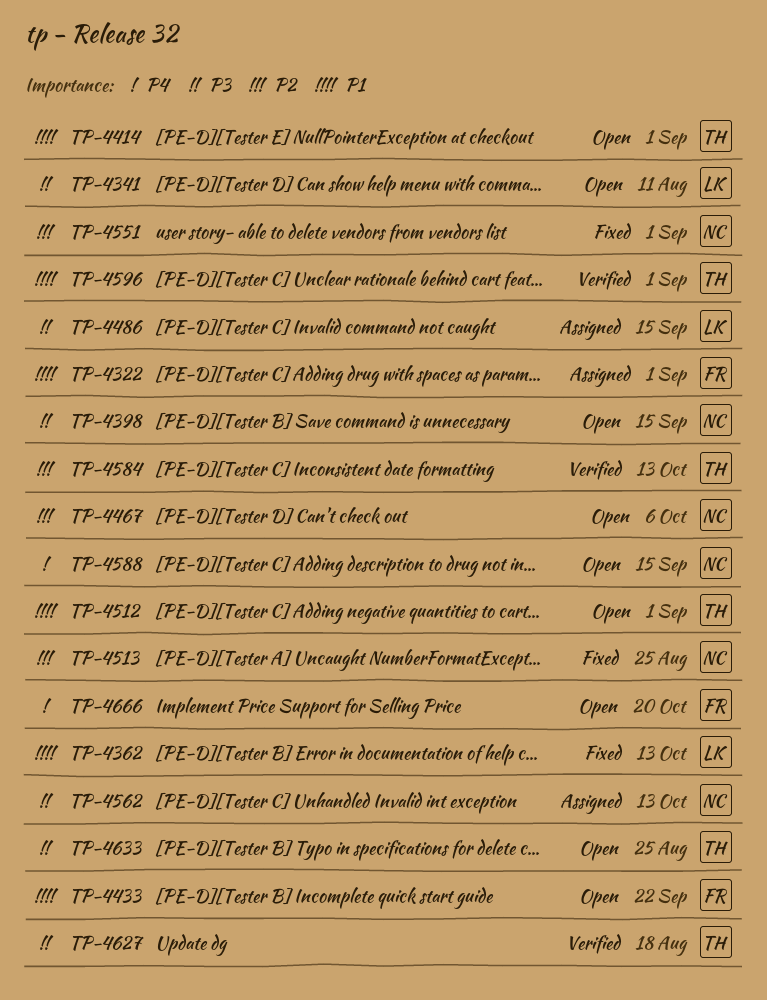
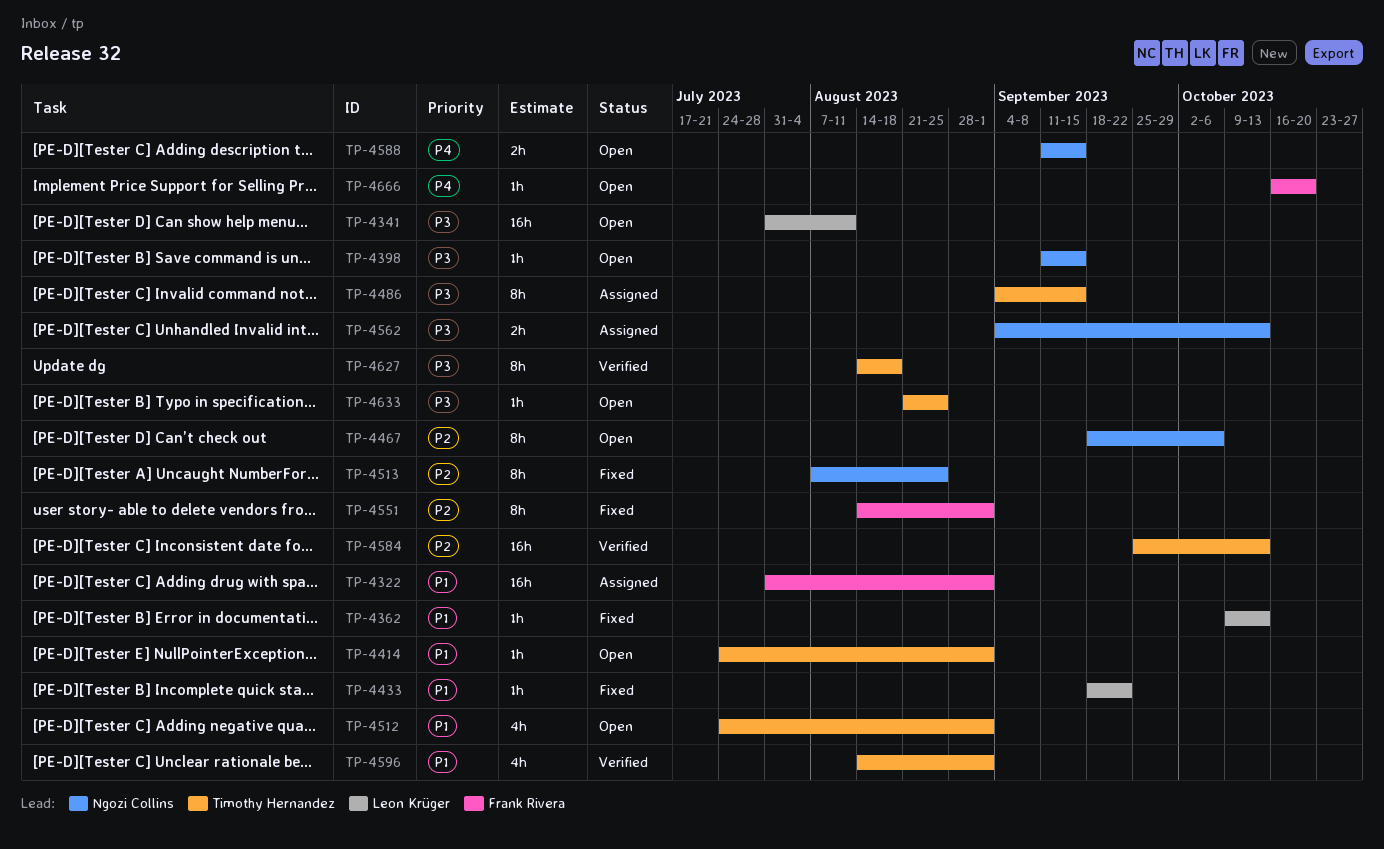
TP-4433, status: Open -> Fixed
TP-4433, owner: Frank Rivera -> Leon Krüger
TP-4486, owner: Leon Krüger -> Timothy Hernandez
TP-4551, owner: Ngozi Collins -> Frank Rivera

